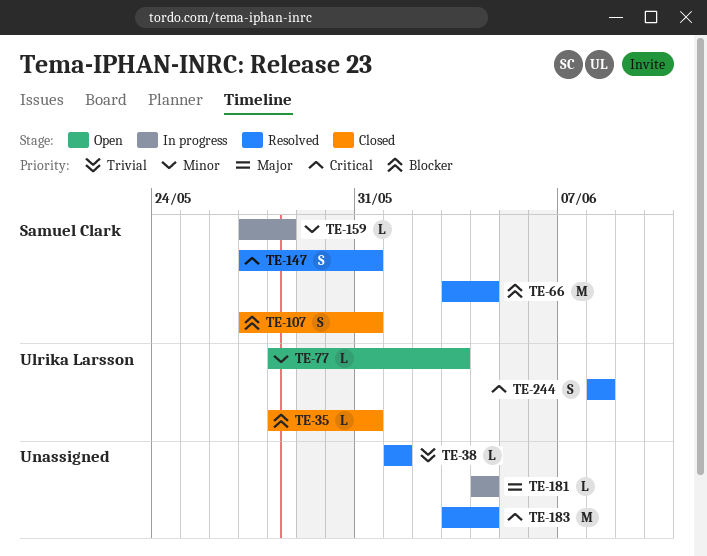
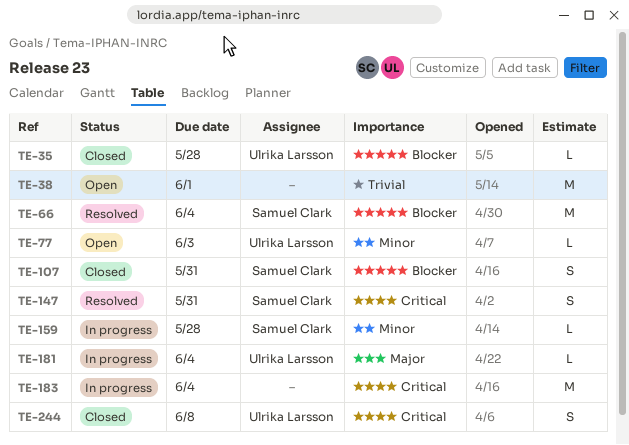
TE-35, due: May 31 -> May 28
TE-38, status: Resolved -> Open
TE-38, estimate: L -> M
TE-181, owner: none -> Ulrika Larsson
TE-183, status: Resolved -> In progress
TE-244, status: Resolved -> Closed

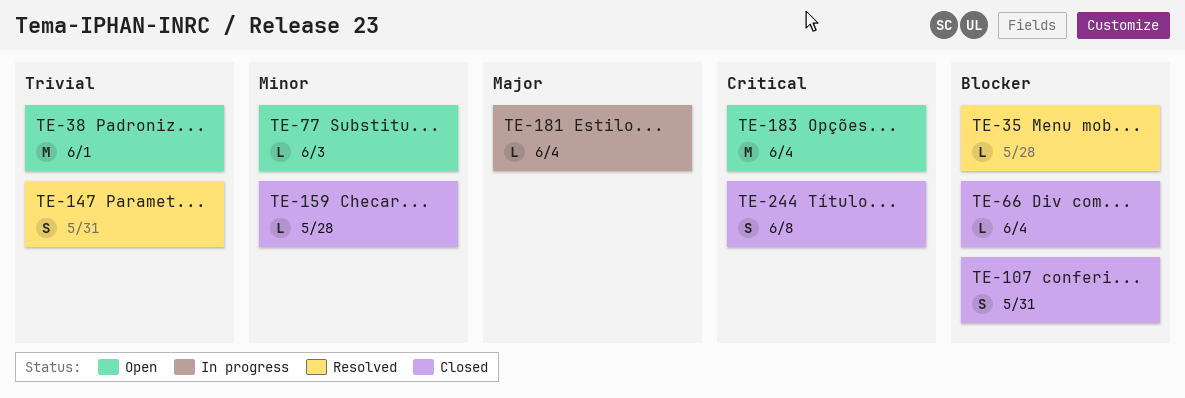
TE-35, status: Closed -> Resolved
TE-66, status: Resolved -> Closed
TE-66, estimate: M -> L
TE-147, priority: Critical -> Trivial
TE-159, status: In progress -> Closed
TE-183, status: In progress -> Open

